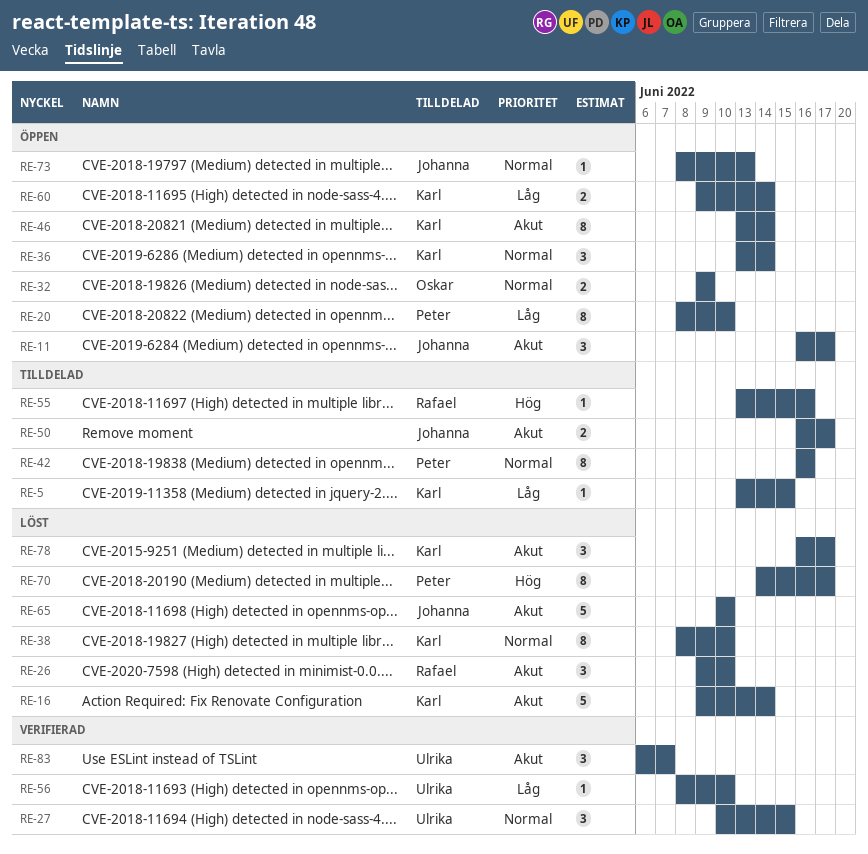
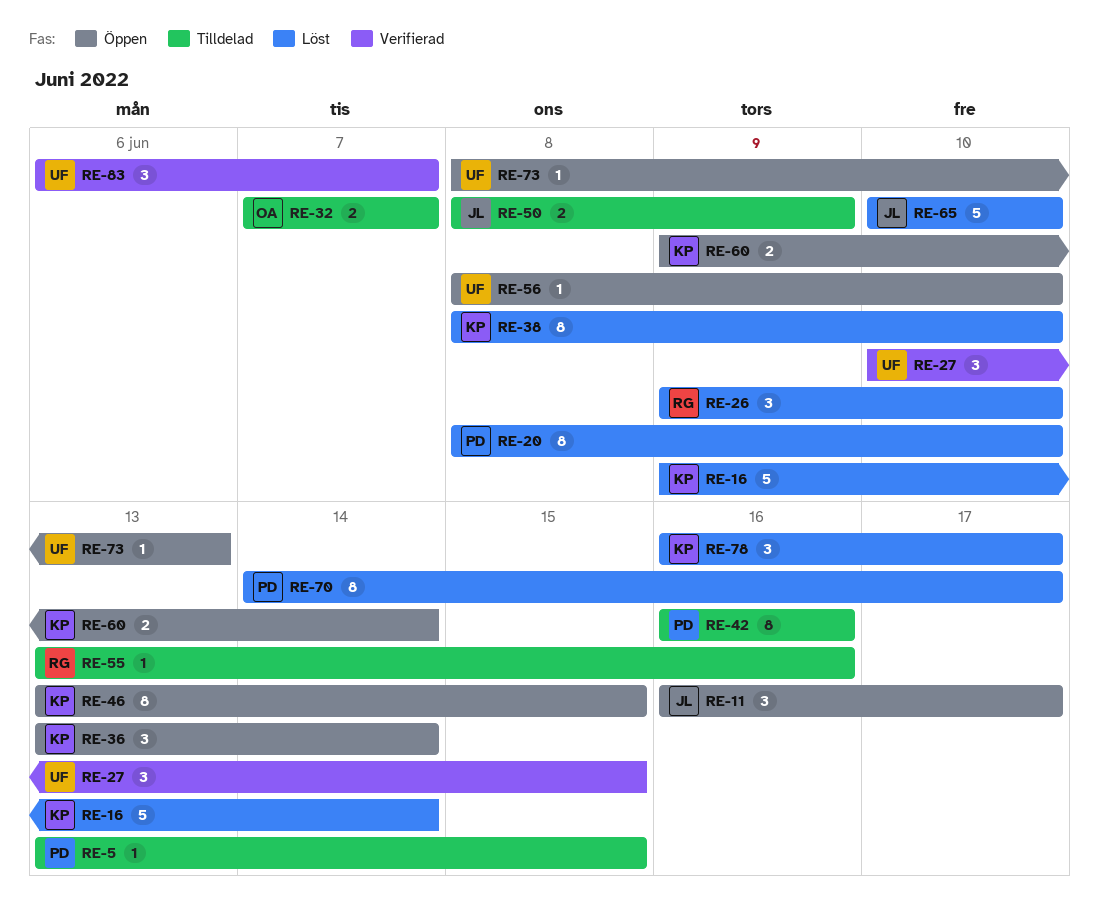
RE-5, owner: Karl -> Peter
RE-20, status: Öppen -> Löst
RE-32, status: Öppen -> Tilldelad
RE-32, start: Jun 9 -> Jun 7
RE-32, due: Jun 9 -> Jun 7
RE-46, due: Jun 14 -> Jun 15
RE-50, start: Jun 16 -> Jun 8
RE-50, due: Jun 17 -> Jun 9
RE-56, status: Verifierad -> Öppen
RE-73, owner: Johanna -> Ulrika

